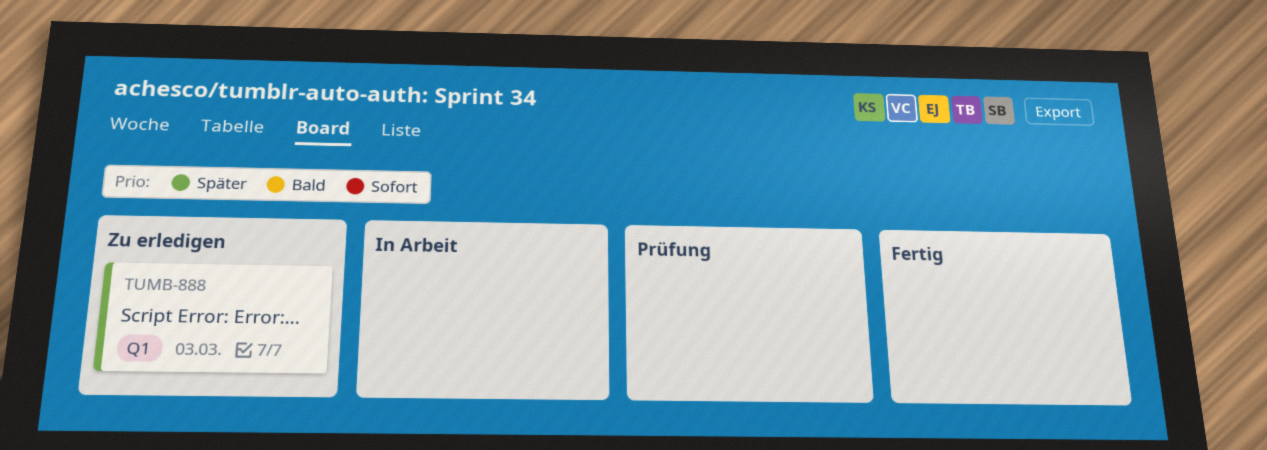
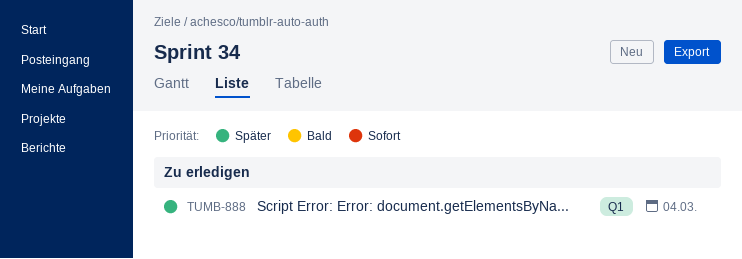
TUMB-888, due: Mar 3 -> Mar 4

